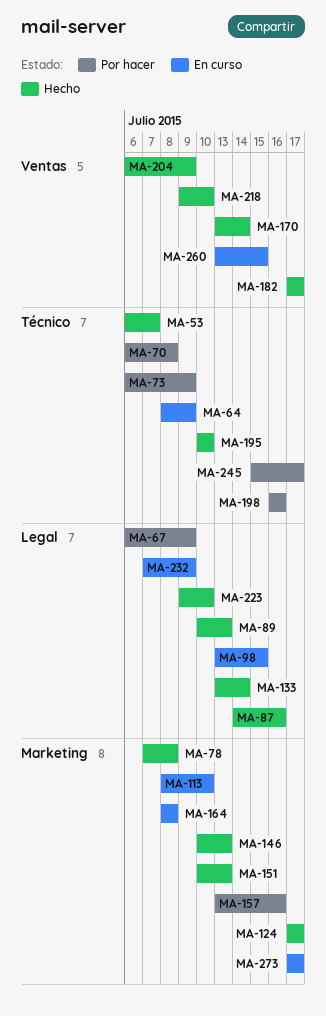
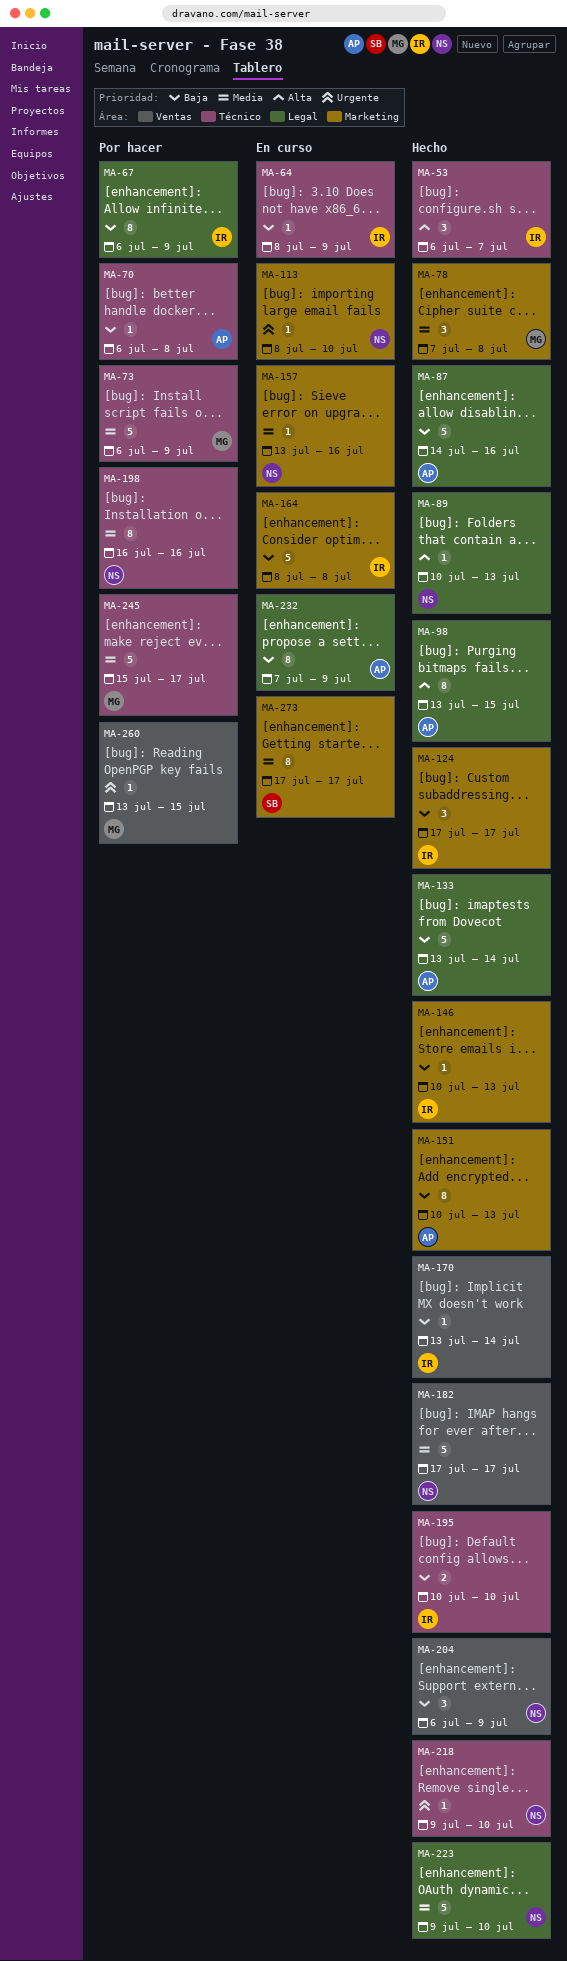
MA-98, status: En curso -> Hecho
MA-157, status: Por hacer -> En curso
MA-218, label: Ventas -> Técnico
MA-260, status: En curso -> Por hacer

